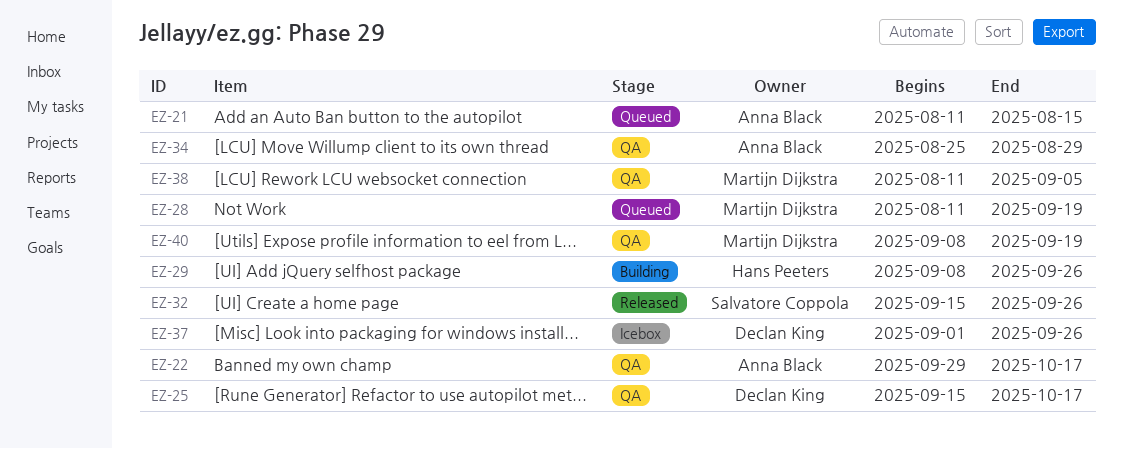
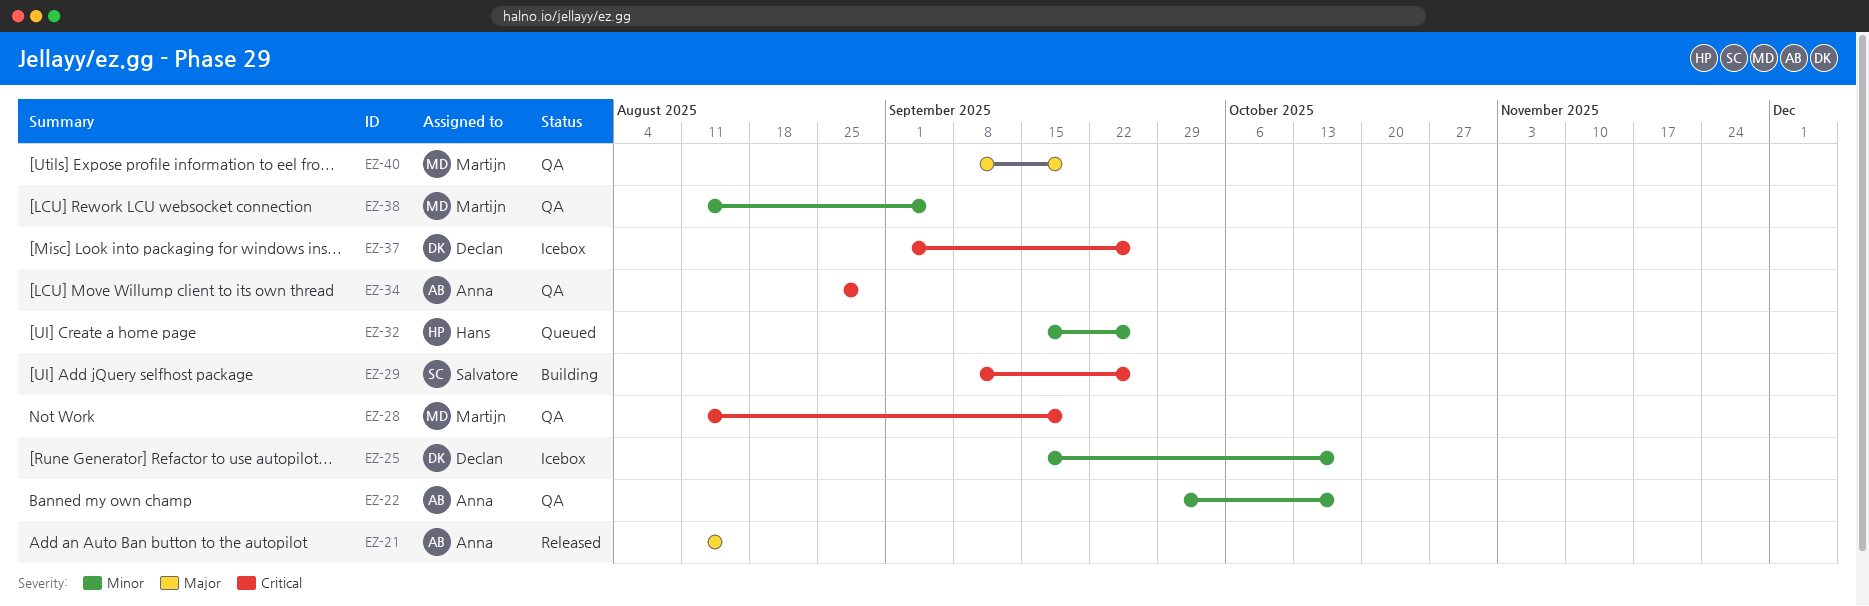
EZ-21, status: Queued -> Released
EZ-25, status: QA -> Icebox
EZ-28, status: Queued -> QA
EZ-29, owner: Hans Peeters -> Salvatore Coppola
EZ-32, status: Released -> Queued
EZ-32, owner: Salvatore Coppola -> Hans Peeters

